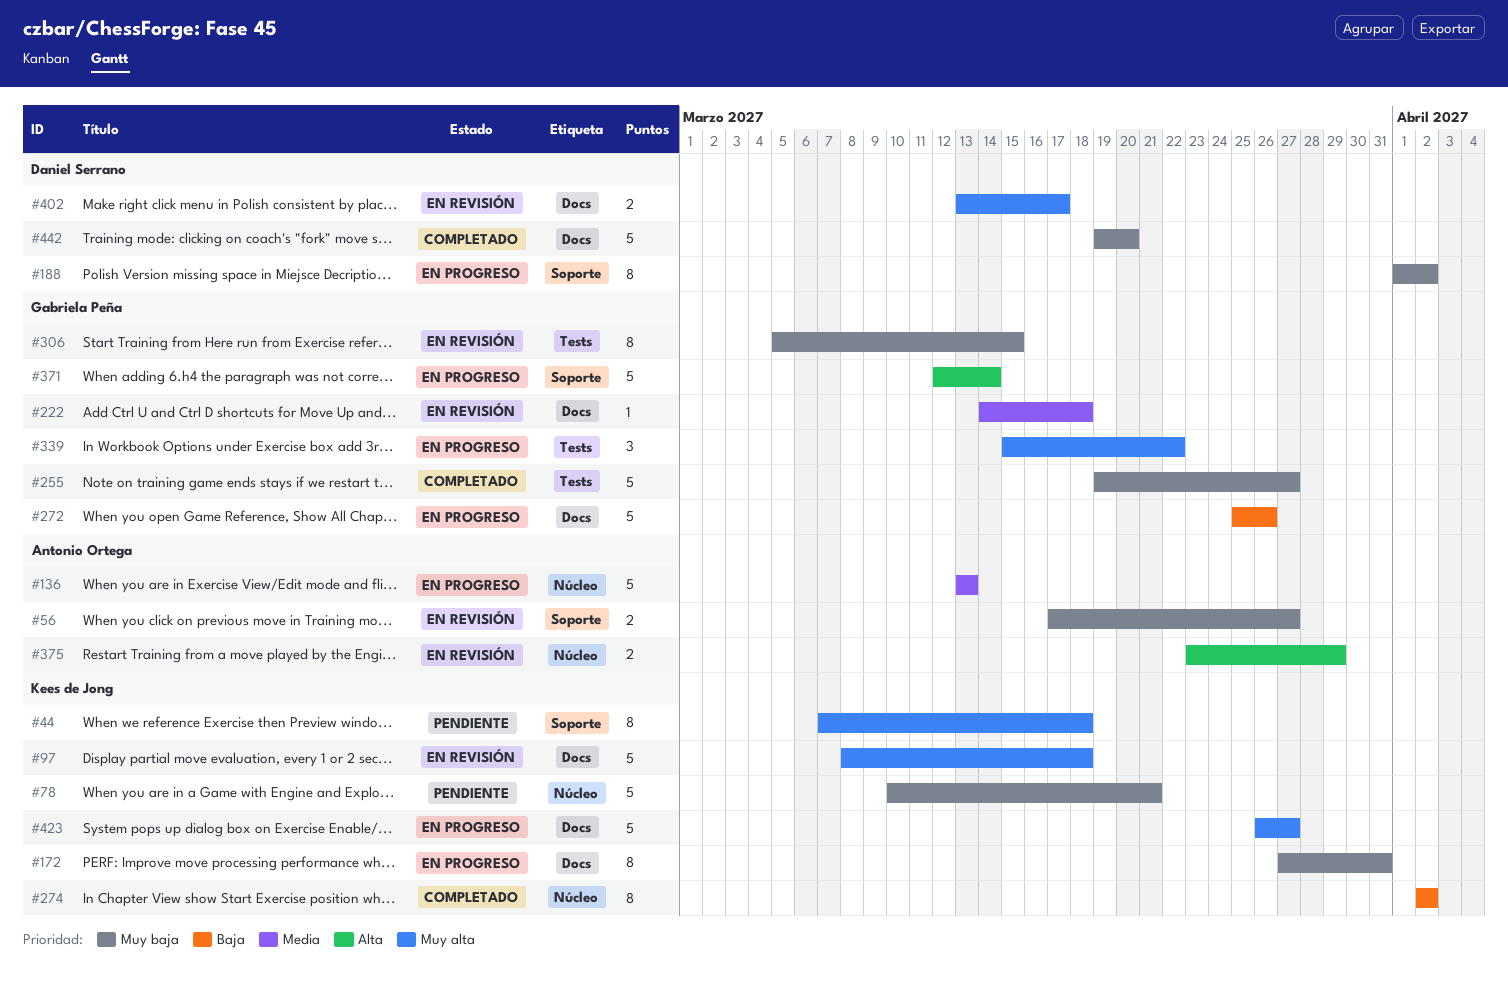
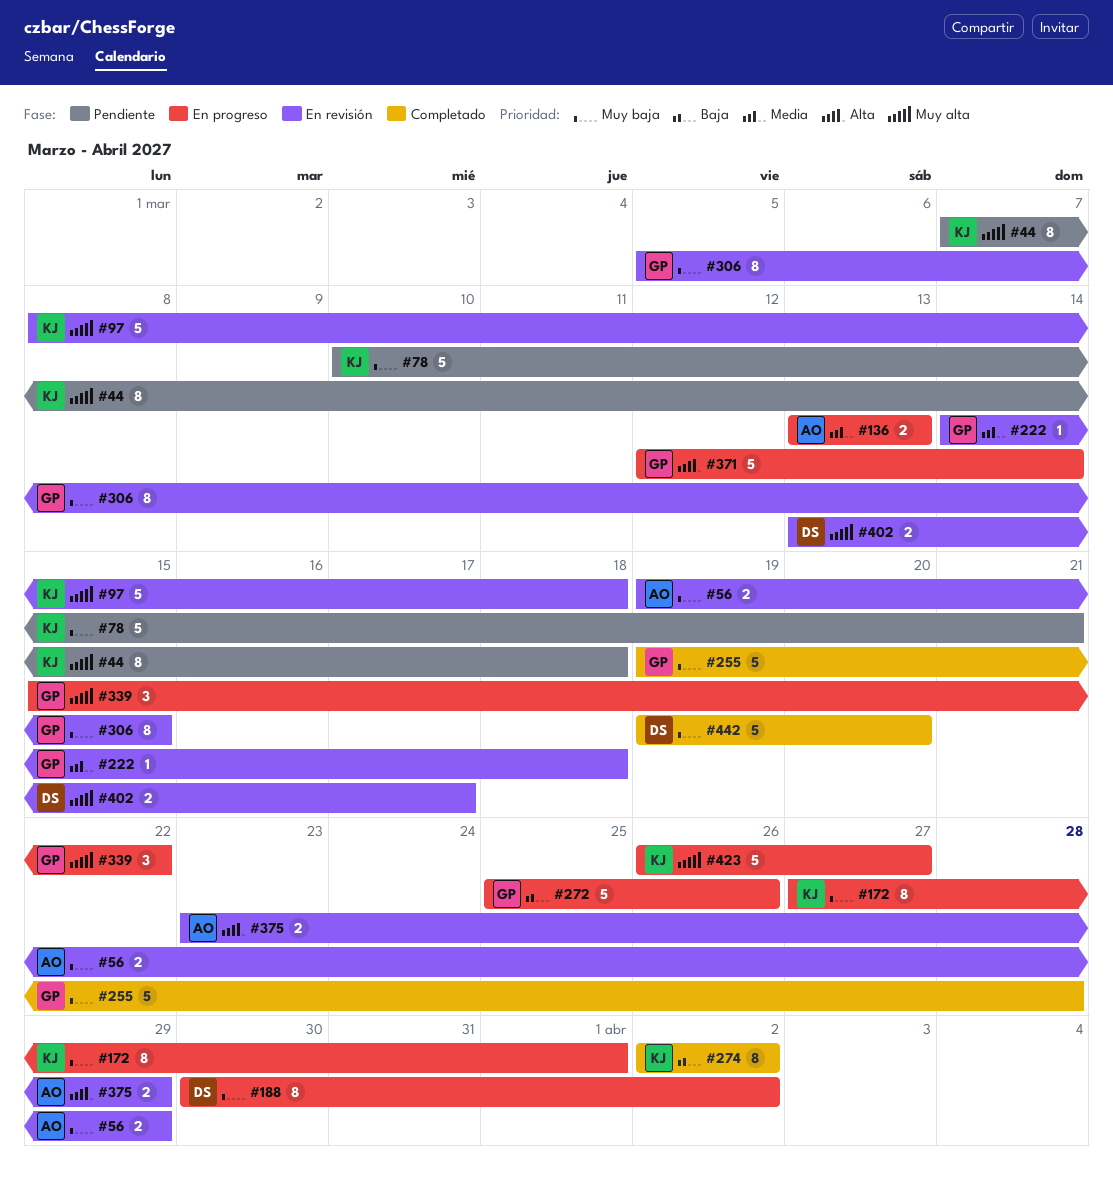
#56, start: Mar 17 -> Mar 19
#56, due: Mar 27 -> Mar 29
#136, estimate: 5 -> 2
#172, due: Mar 31 -> Apr 1
#188, start: Apr 1 -> Mar 30
#255, due: Mar 27 -> Mar 28

